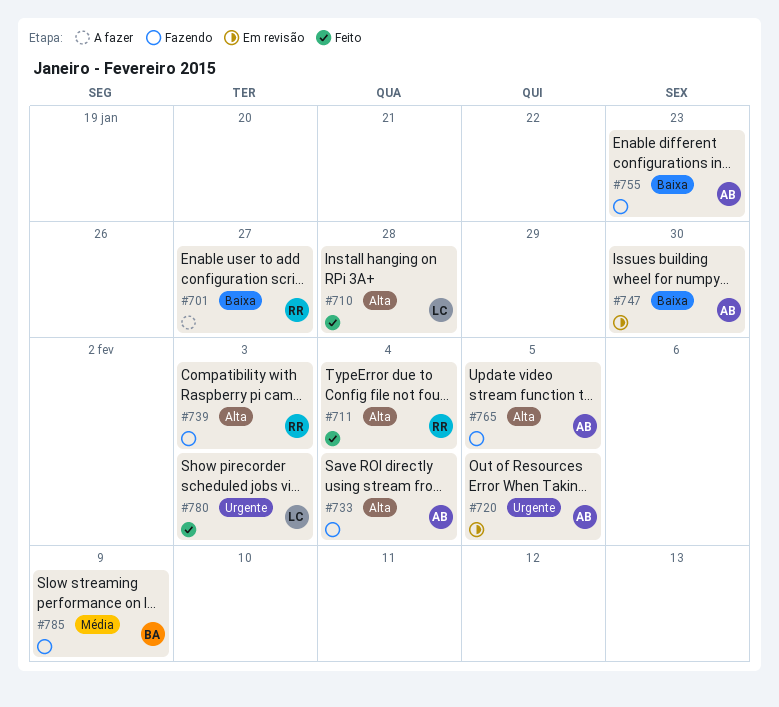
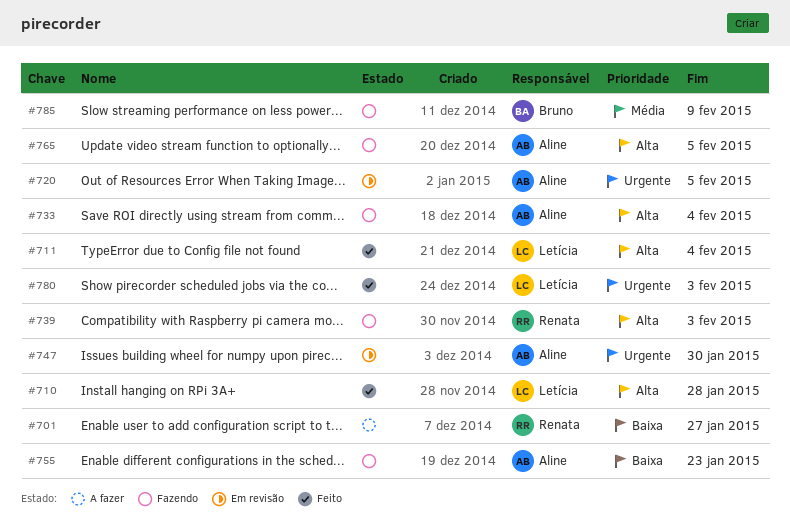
#711, owner: Renata -> Letícia
#747, priority: Baixa -> Urgente

